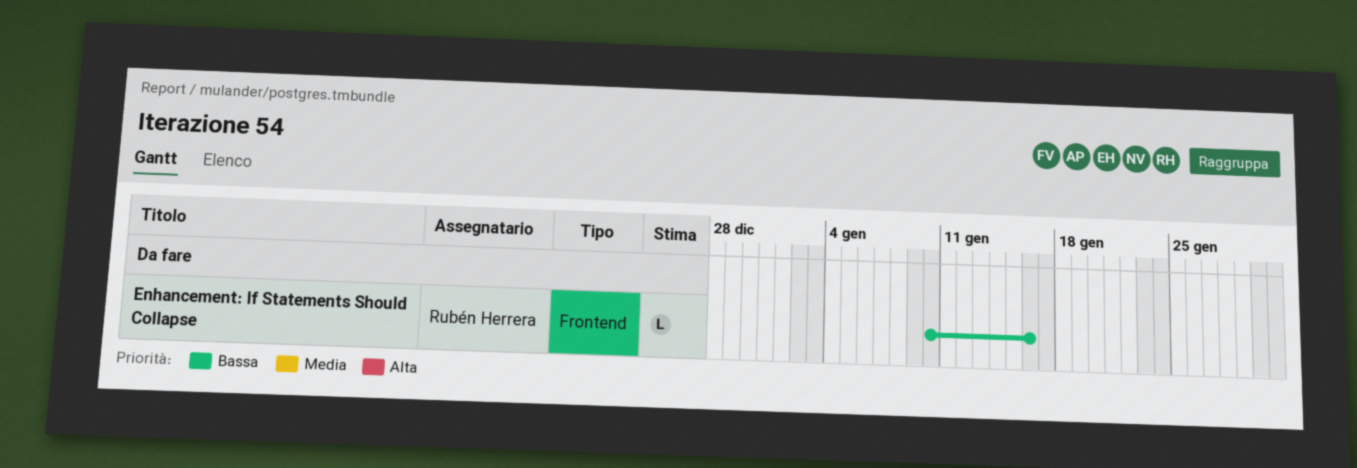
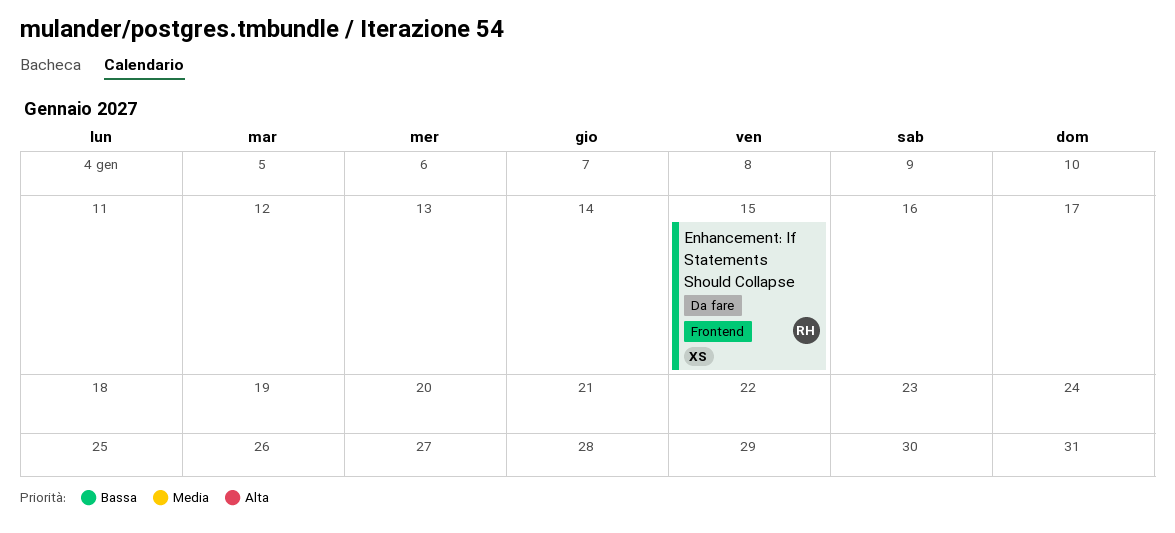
Enhancement: If Statements Should Collapse, estimate: L -> XS
Enhancement: If Statements Should Collapse, due: Jan 16 -> Jan 15

